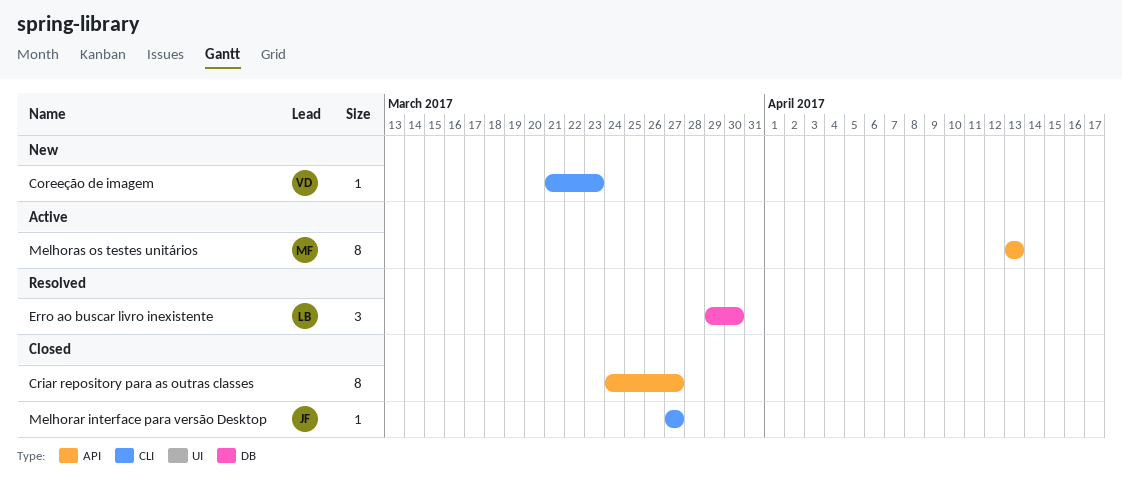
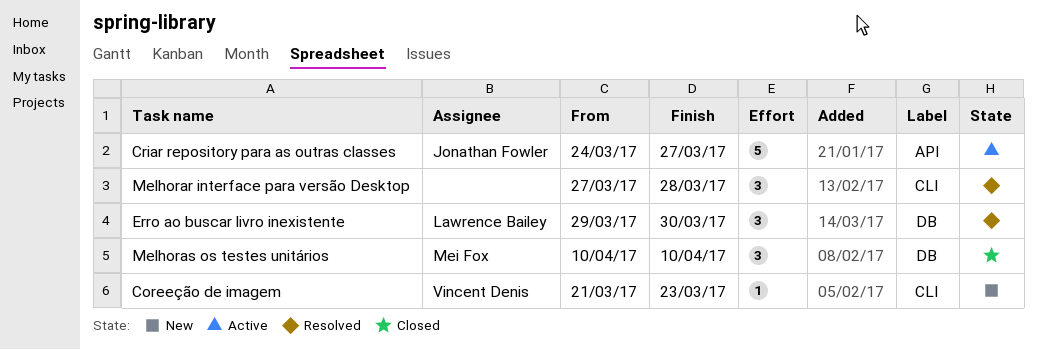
Criar repository para as outras classes, status: Closed -> Active
Criar repository para as outras classes, owner: none -> Jonathan Fowler
Criar repository para as outras classes, estimate: 8 -> 5
Melhorar interface para versão Desktop, status: Closed -> Resolved
Melhorar interface para versão Desktop, owner: Jonathan Fowler -> none
Melhorar interface para versão Desktop, estimate: 1 -> 3
Melhorar interface para versão Desktop, due: Mar 27 -> Mar 28
Melhoras os testes unitários, status: Active -> Closed
Melhoras os testes unitários, label: API -> DB
Melhoras os testes unitários, estimate: 8 -> 3
Melhoras os testes unitários, start: Apr 13 -> Apr 10
Melhoras os testes unitários, due: Apr 13 -> Apr 10

